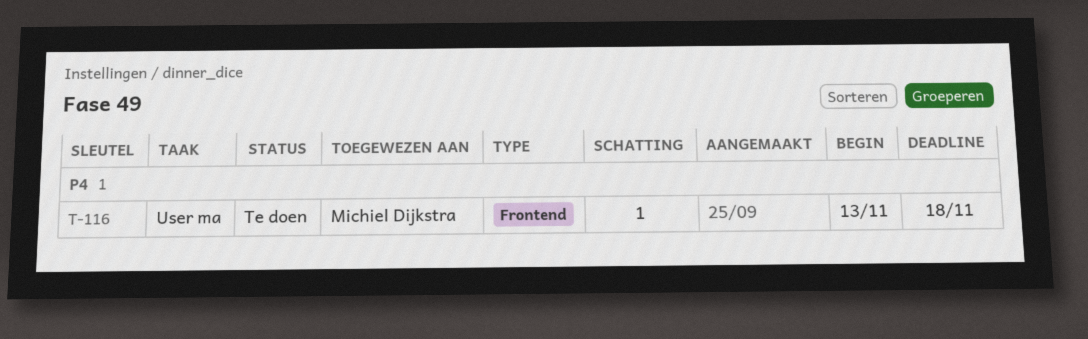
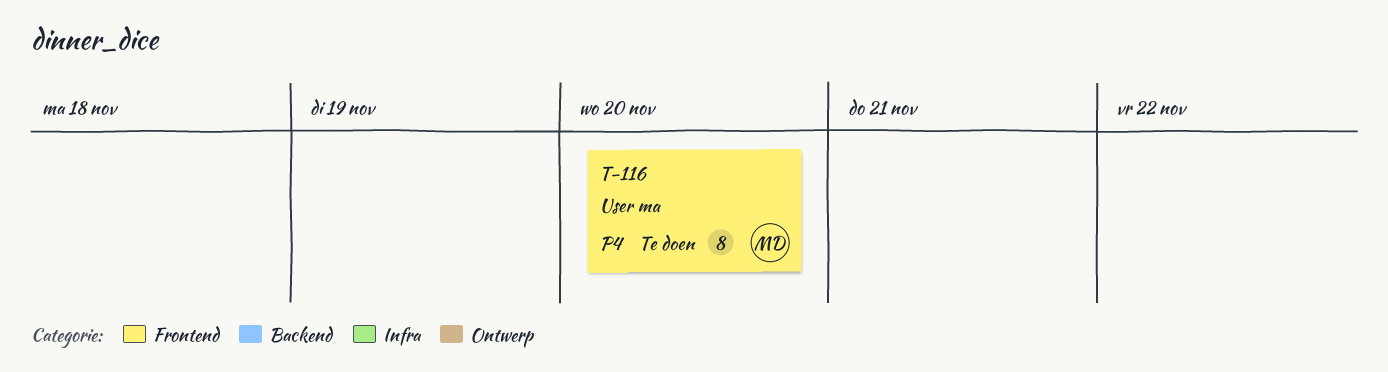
T-116, estimate: 1 -> 8
T-116, due: Nov 18 -> Nov 20

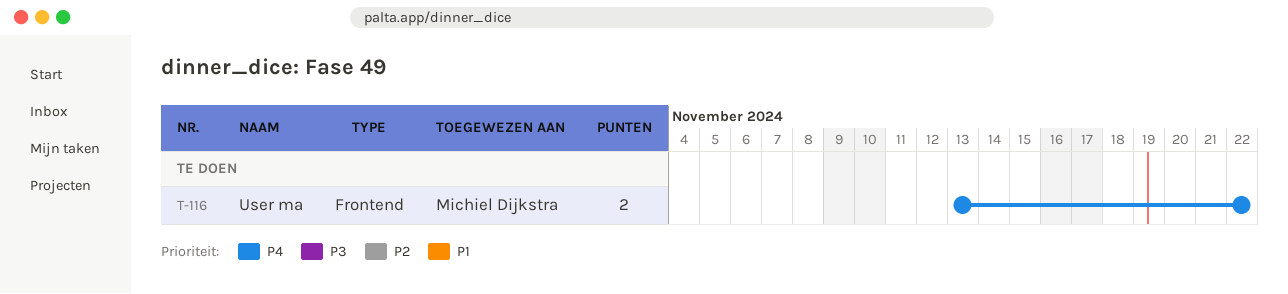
T-116, estimate: 8 -> 2
T-116, due: Nov 20 -> Nov 22

